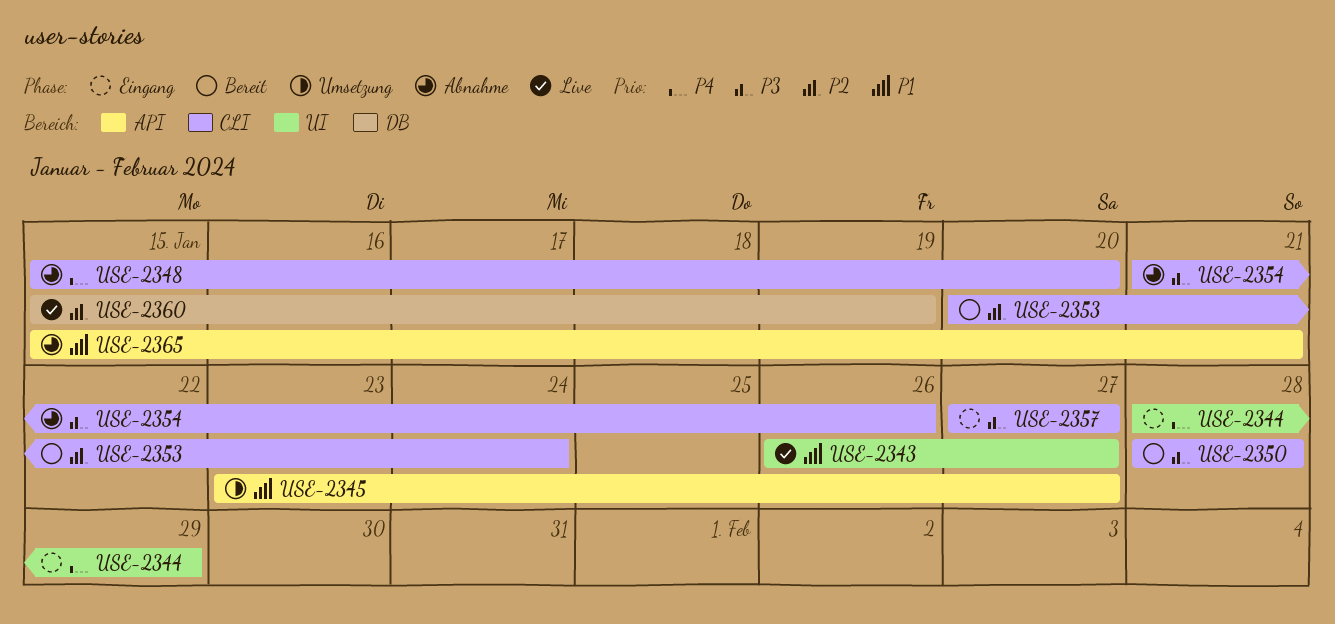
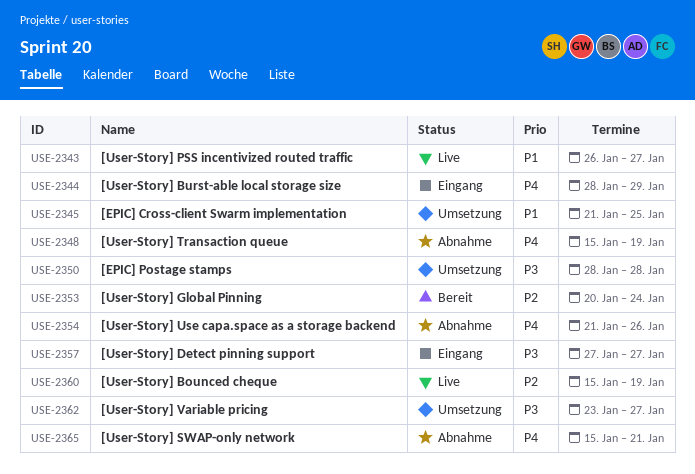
USE-2345, start: Jan 23 -> Jan 21
USE-2345, due: Jan 27 -> Jan 25
USE-2348, due: Jan 20 -> Jan 19
USE-2350, status: Bereit -> Umsetzung
USE-2354, priority: P3 -> P4
USE-2362: none -> present
USE-2365, priority: P1 -> P4

